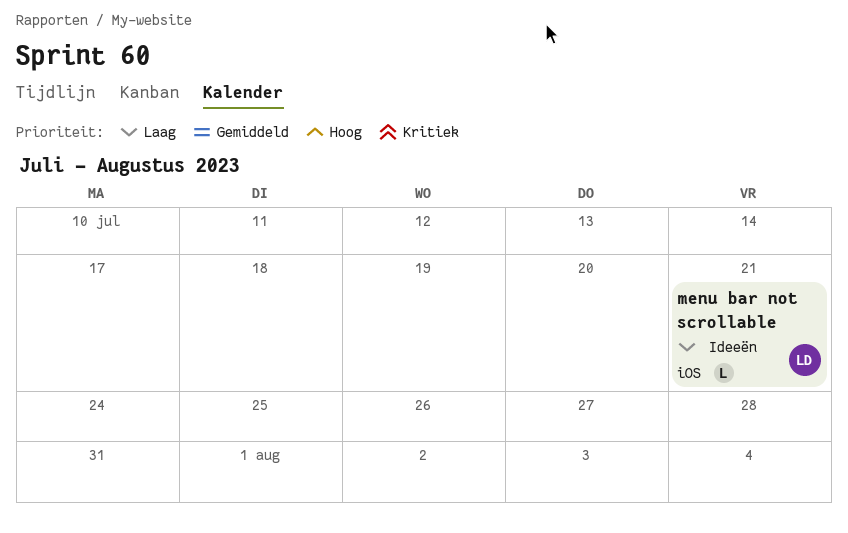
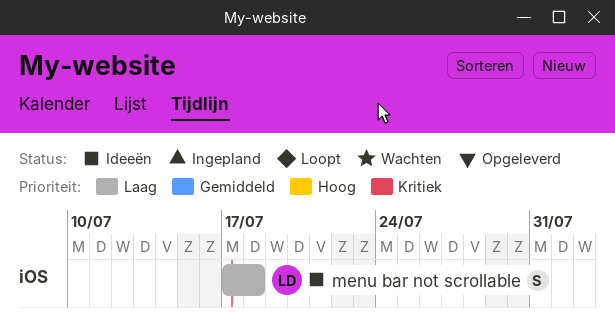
menu bar not scrollable, estimate: L -> S
menu bar not scrollable, due: Jul 21 -> Jul 18

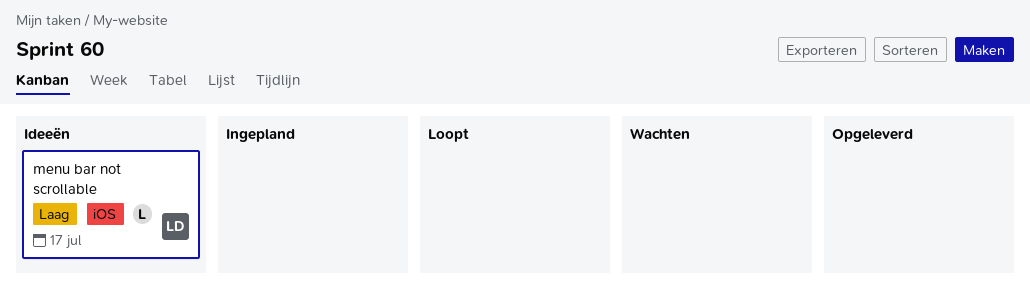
menu bar not scrollable, estimate: S -> L
menu bar not scrollable, due: Jul 18 -> Jul 17

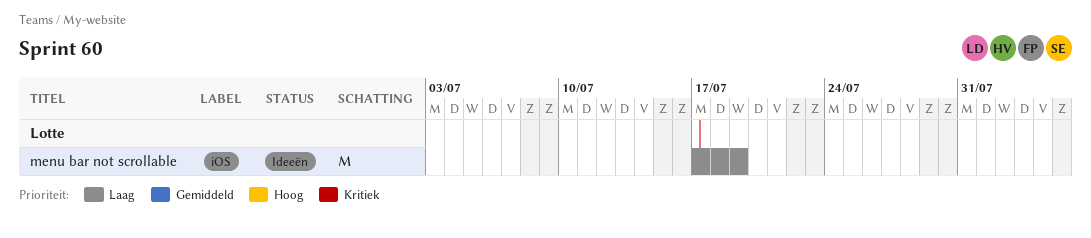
menu bar not scrollable, estimate: L -> M
menu bar not scrollable, due: Jul 17 -> Jul 19

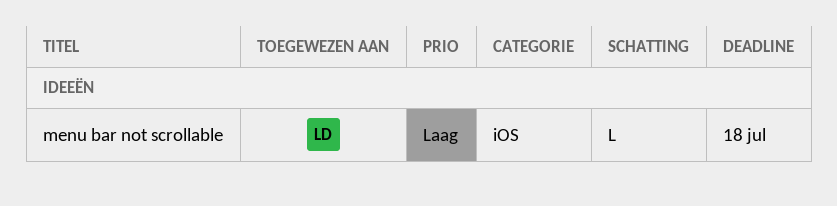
menu bar not scrollable, estimate: M -> L
menu bar not scrollable, due: Jul 19 -> Jul 18

